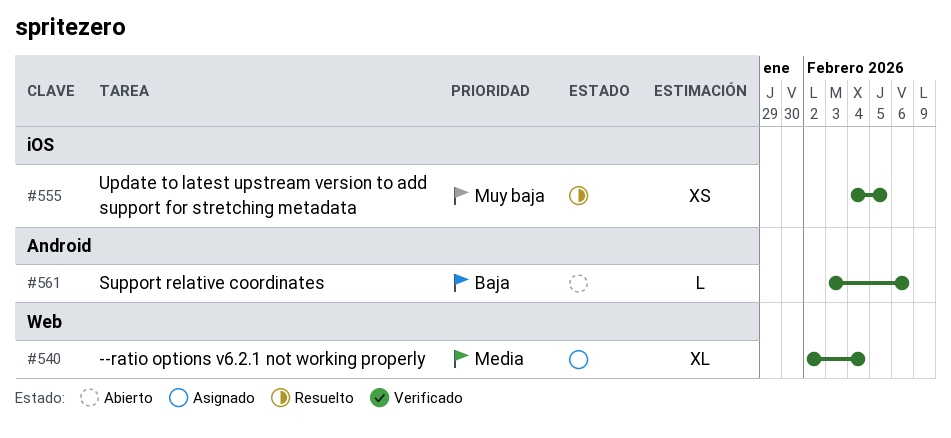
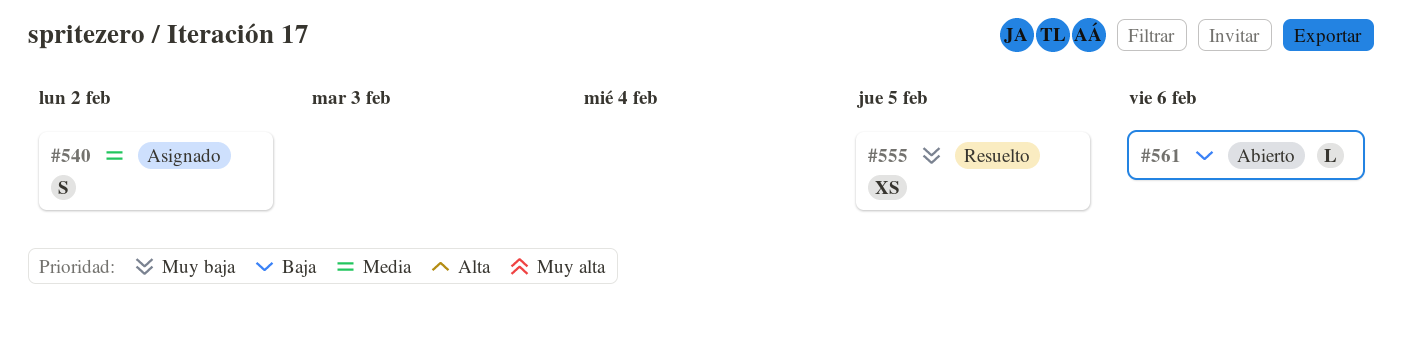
#540, estimate: XL -> S
#540, due: Feb 4 -> Feb 2

